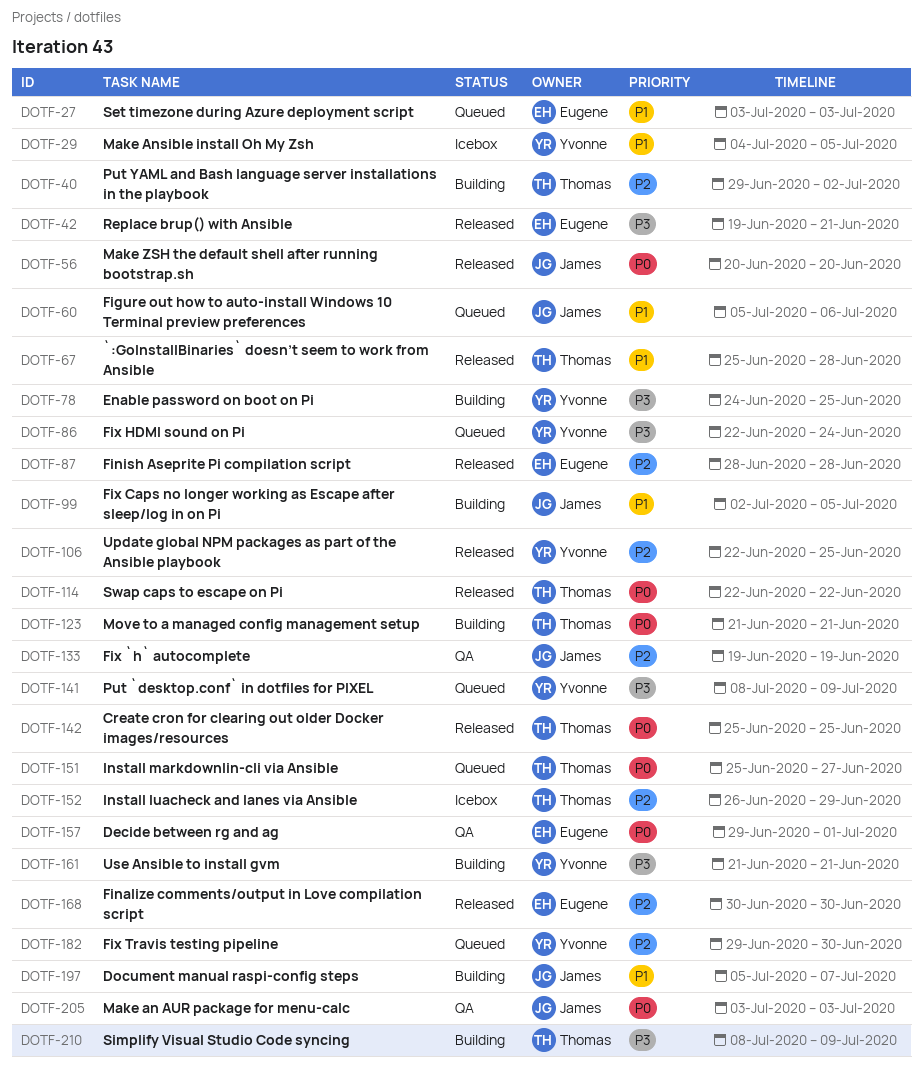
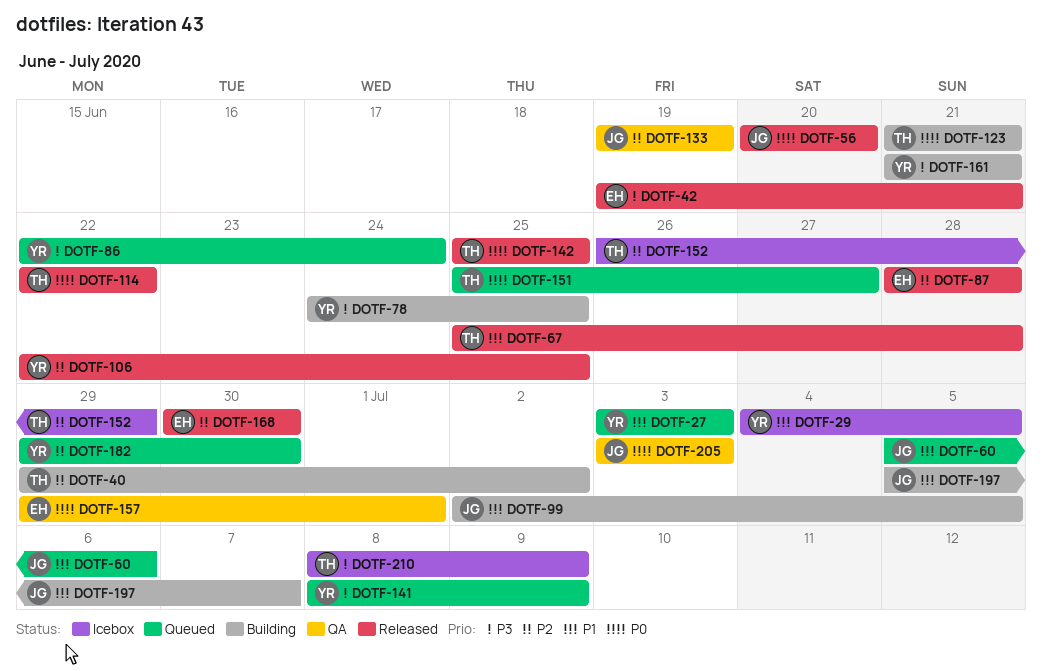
DOTF-27, owner: Eugene -> Yvonne
DOTF-210, status: Building -> Icebox

